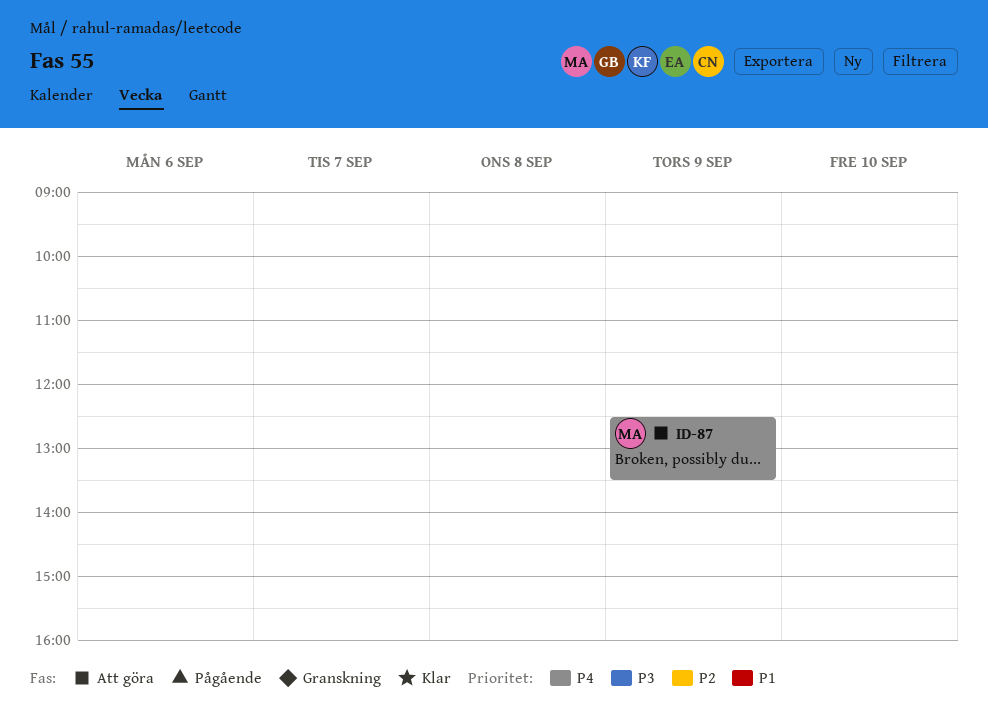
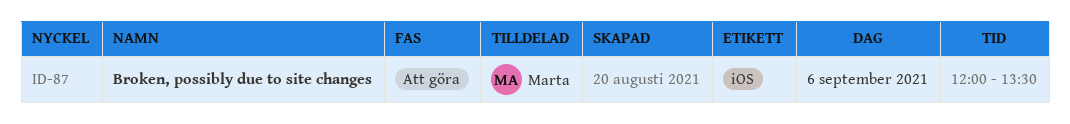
ID-87, day: Sep 9 -> Sep 6
ID-87, begins: 12:30 -> 12:00

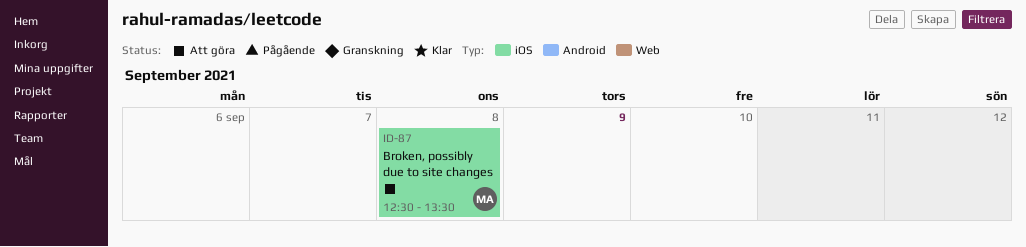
ID-87, day: Sep 6 -> Sep 8
ID-87, begins: 12:00 -> 12:30

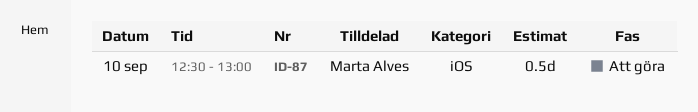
ID-87, day: Sep 8 -> Sep 10
ID-87, ends: 13:30 -> 13:00

